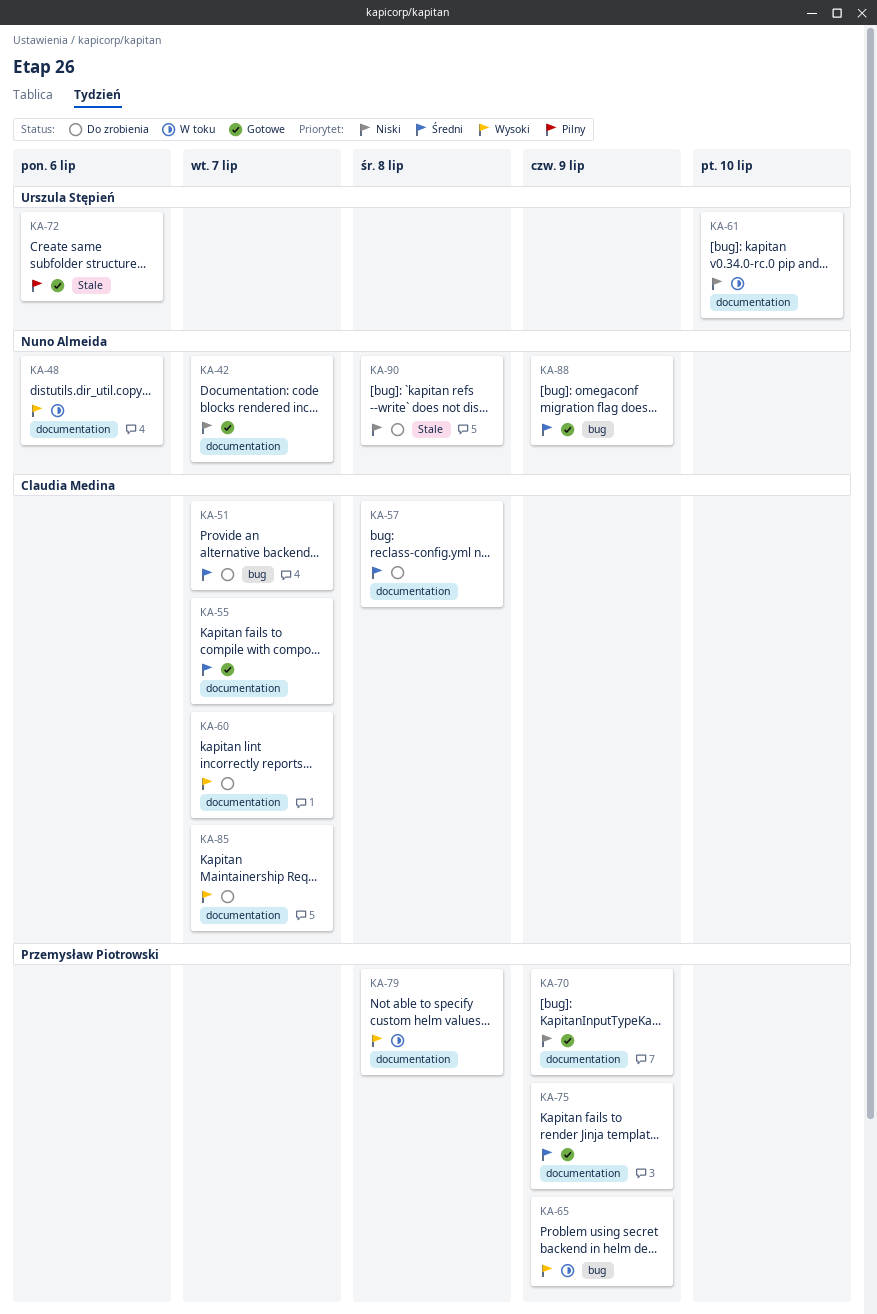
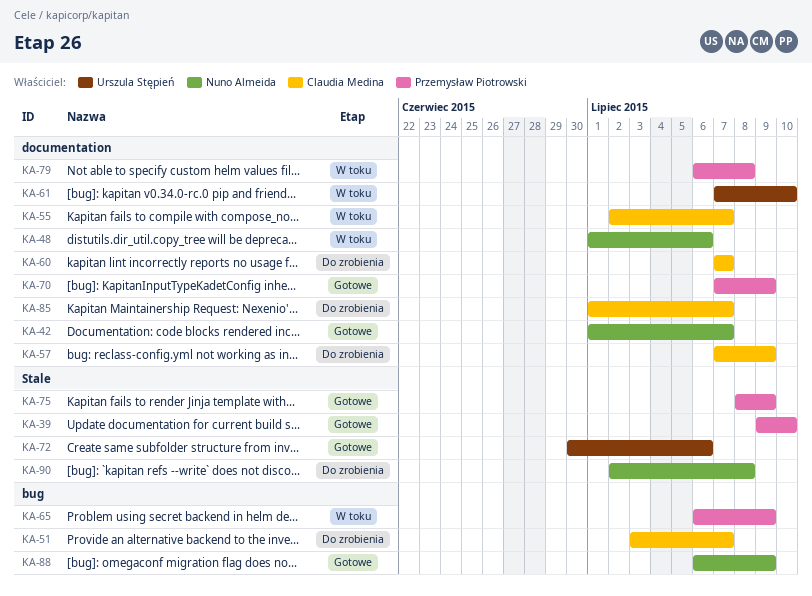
KA-39: none -> present
KA-55, status: Gotowe -> W toku
KA-57, due: Jul 8 -> Jul 9
KA-75, label: documentation -> Stale

